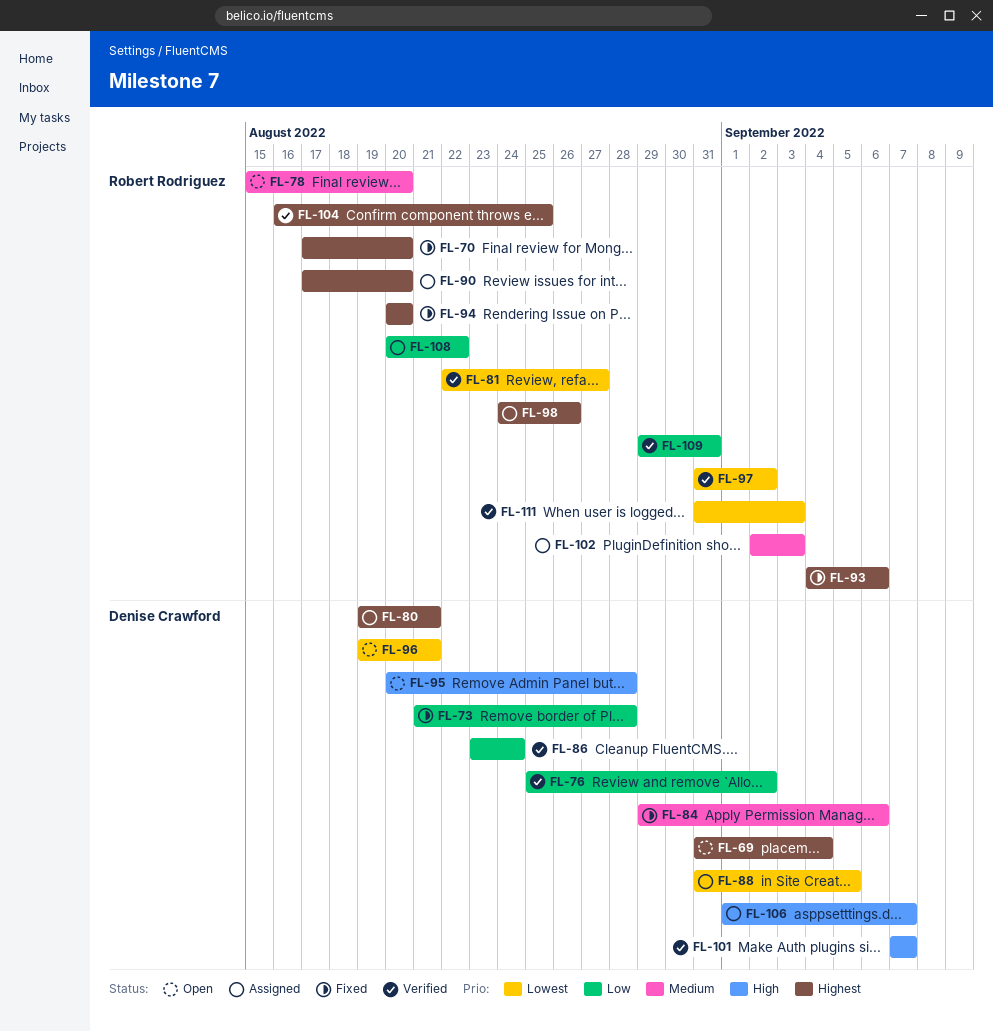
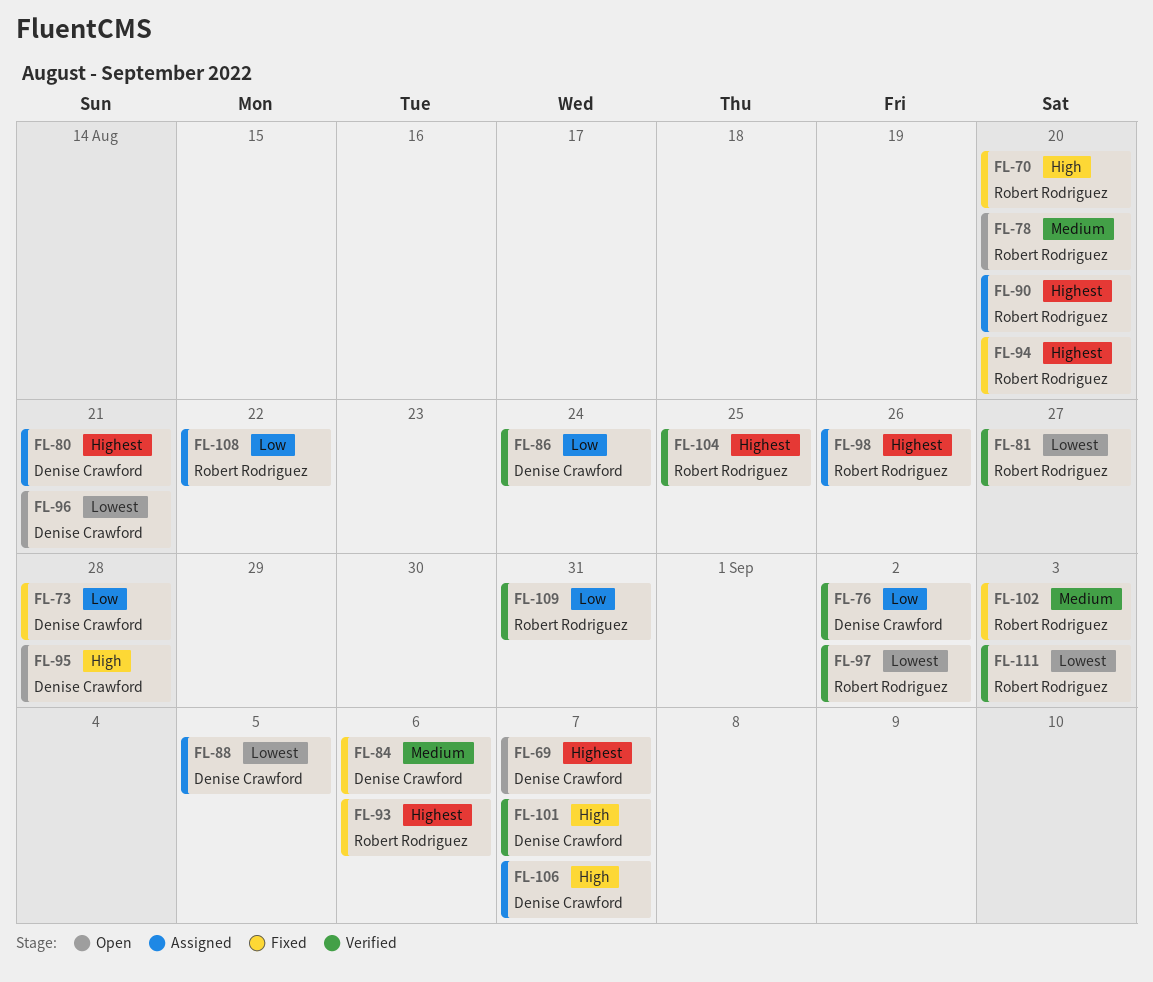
FL-69, due: Sep 4 -> Sep 7
FL-70, priority: Highest -> High
FL-102, status: Assigned -> Fixed

